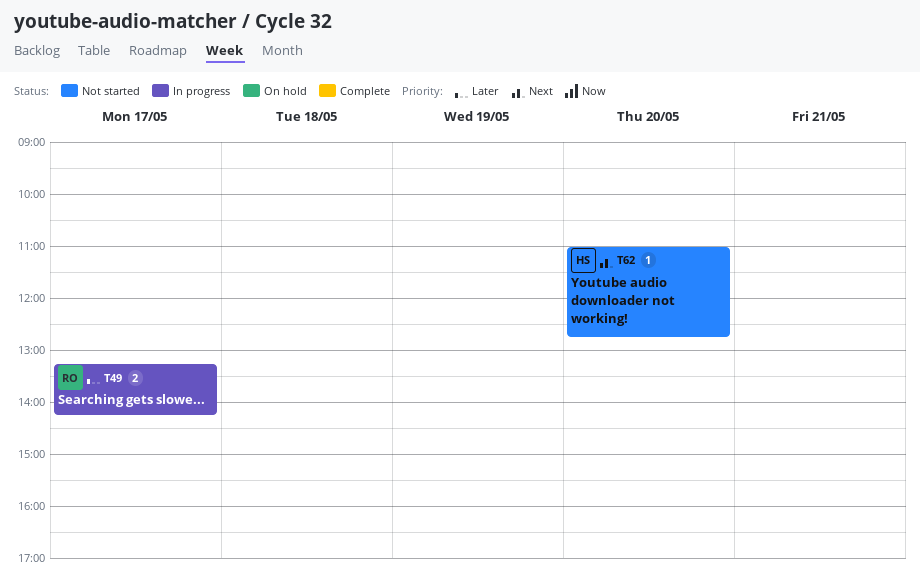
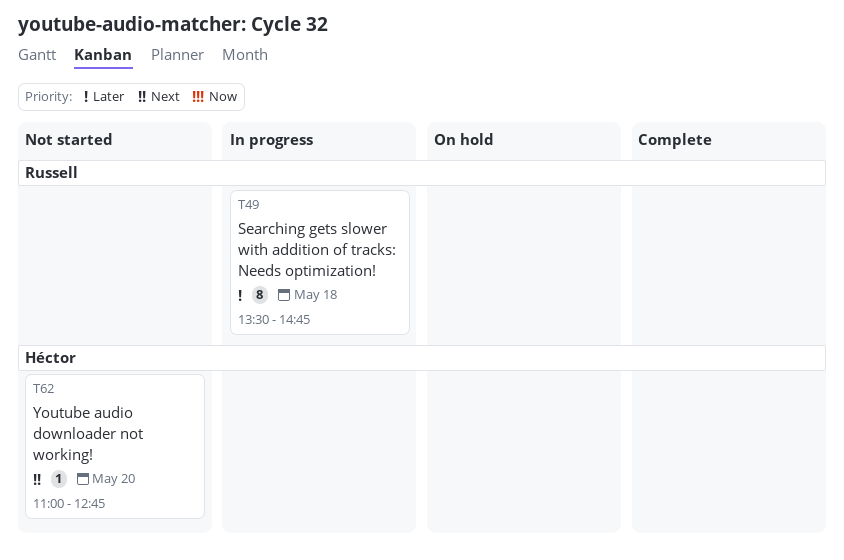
T49, estimate: 2 -> 8
T49, day: May 17 -> May 18
T49, begins: 13:15 -> 13:30
T49, ends: 14:15 -> 14:45

